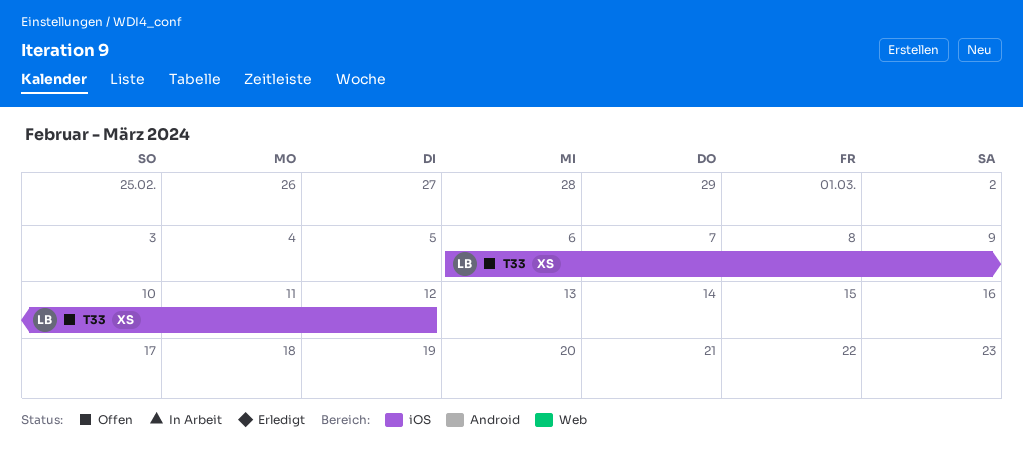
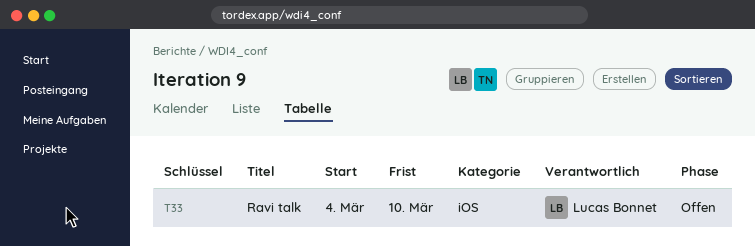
T33, start: Mar 6 -> Mar 4
T33, due: Mar 12 -> Mar 10

